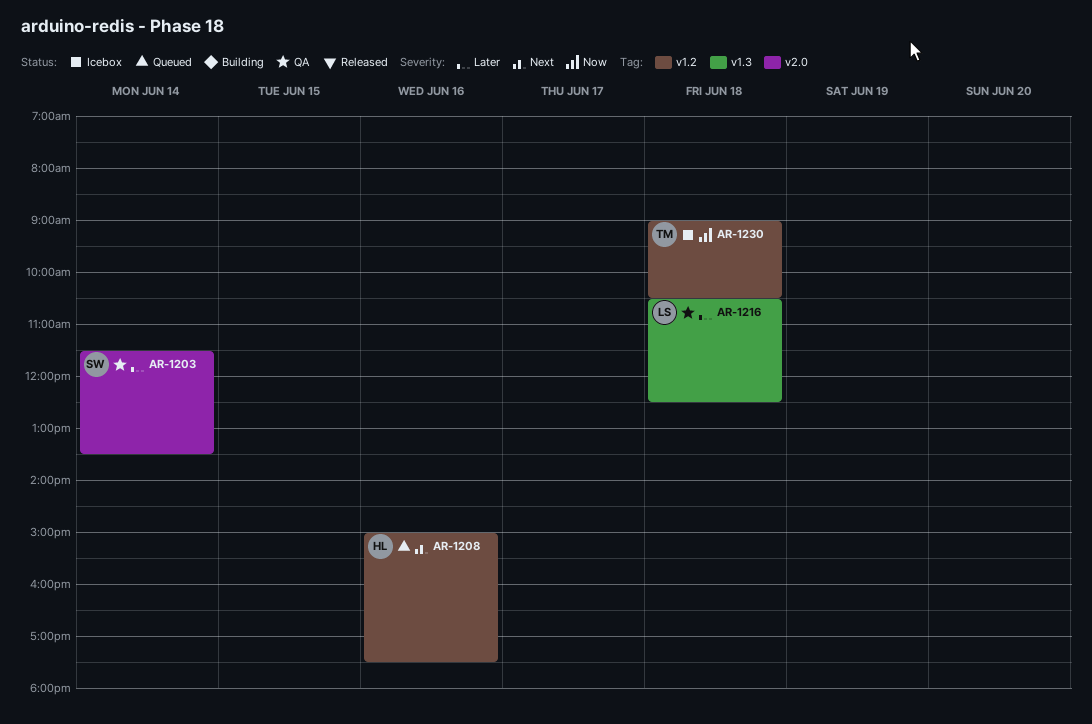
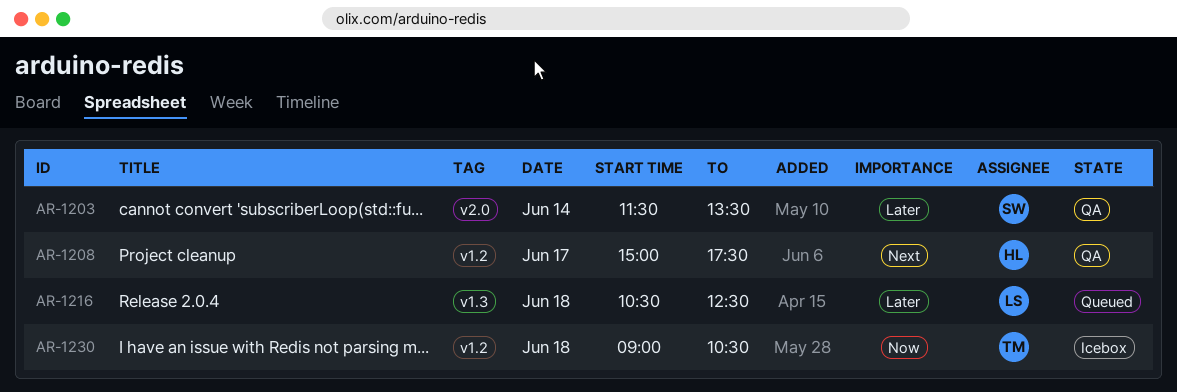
AR-1208, status: Queued -> QA
AR-1208, day: Jun 16 -> Jun 17
AR-1216, status: QA -> Queued

